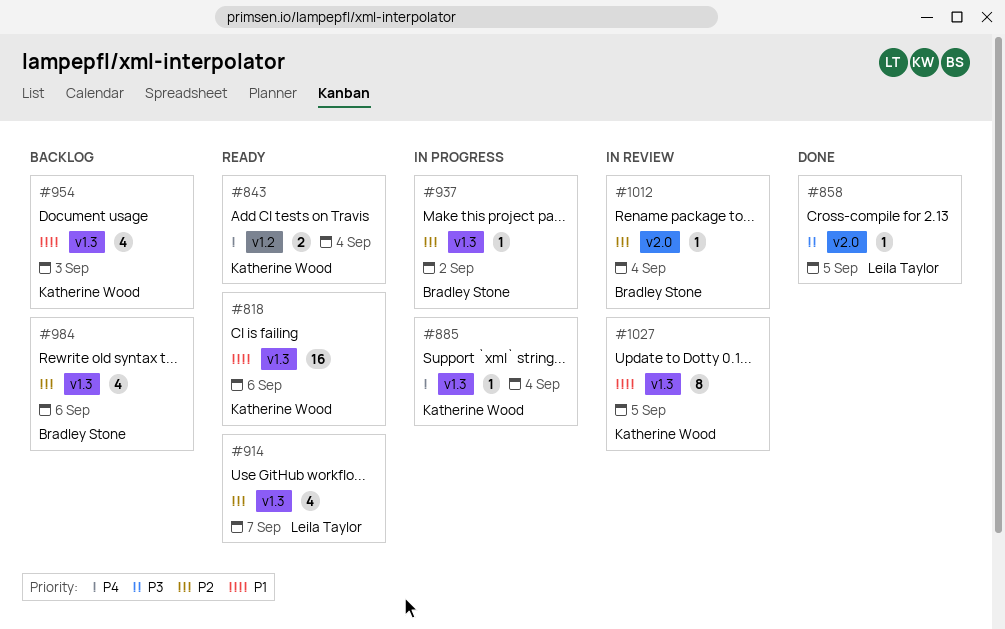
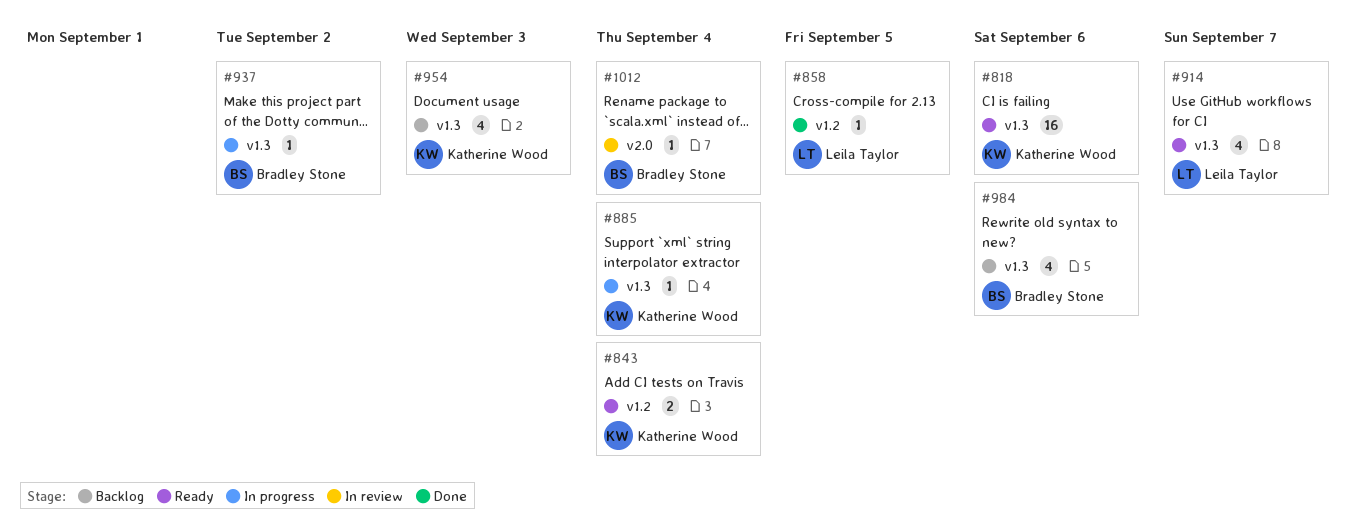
#858, label: v2.0 -> v1.2
#1027: present -> none

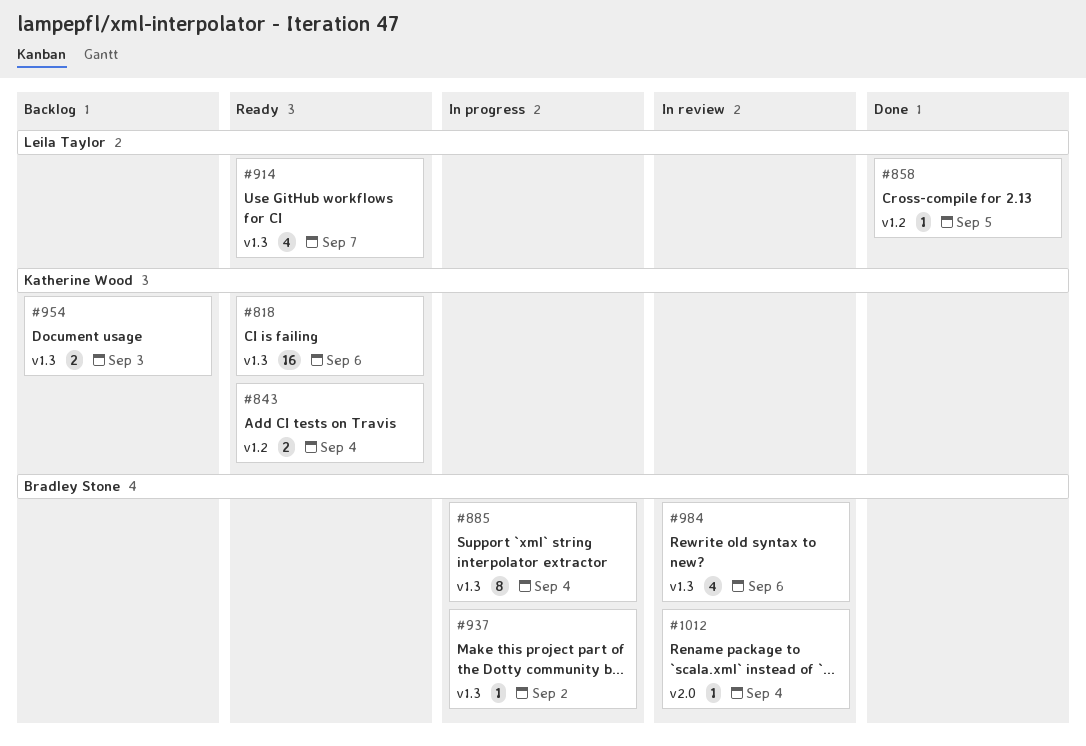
#885, owner: Katherine Wood -> Bradley Stone
#885, estimate: 1 -> 8
#954, estimate: 4 -> 2
#984, status: Backlog -> In review

